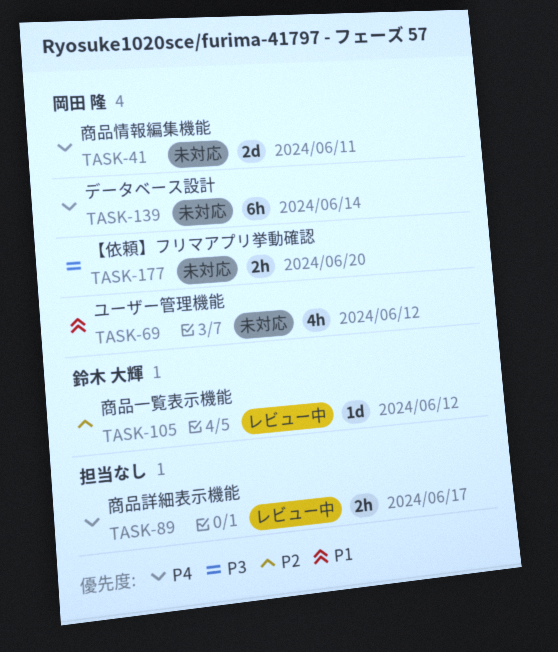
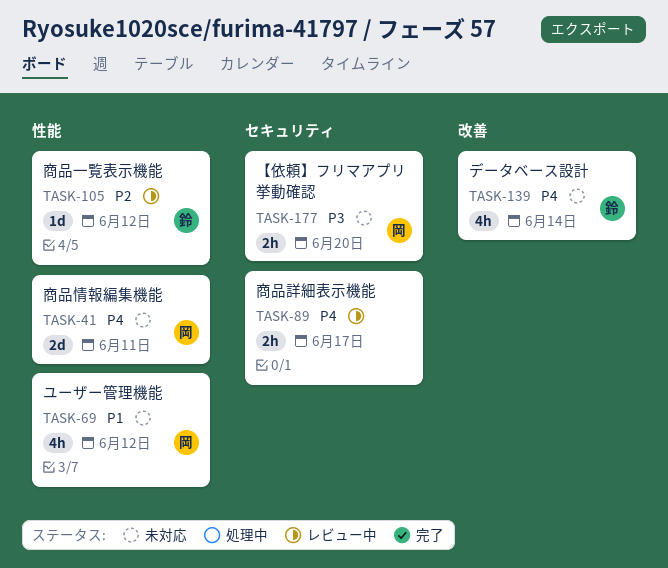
TASK-139, owner: 岡田 隆 -> 鈴木 大輝
TASK-139, estimate: 6h -> 4h

